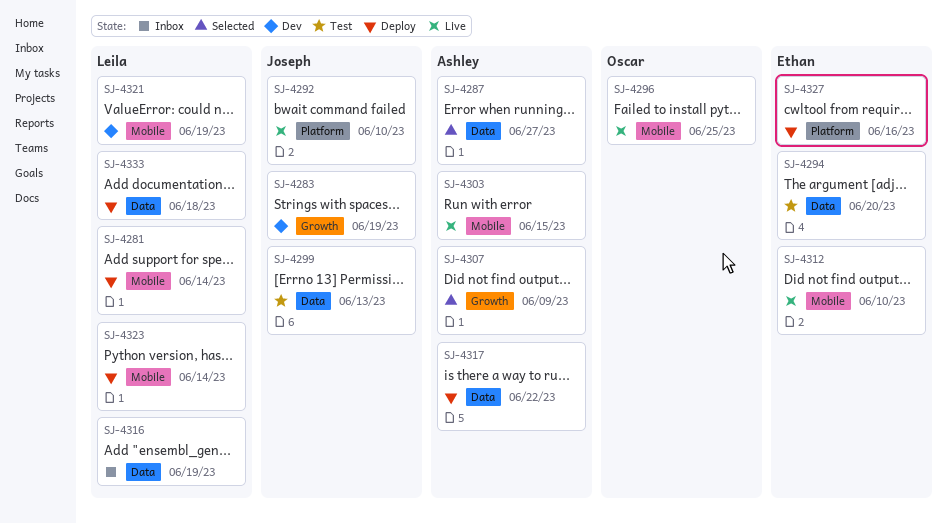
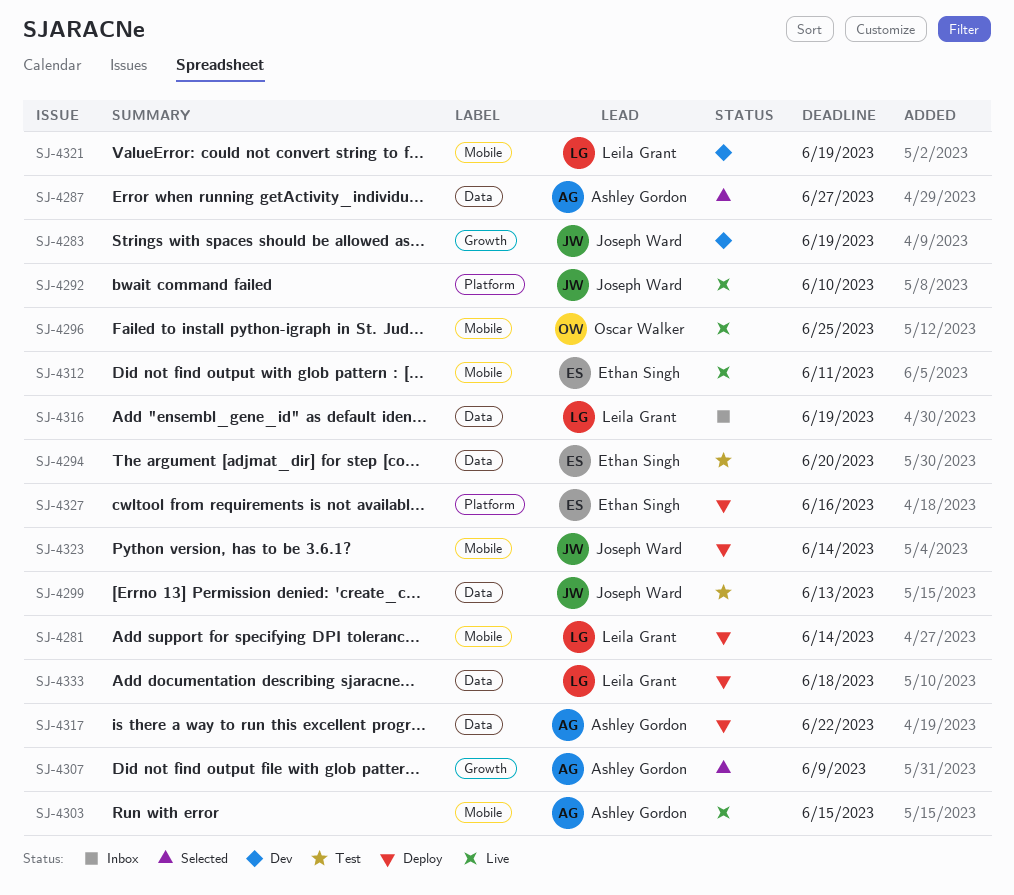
SJ-4312, due: Jun 10 -> Jun 11
SJ-4323, owner: Leila Grant -> Joseph Ward

